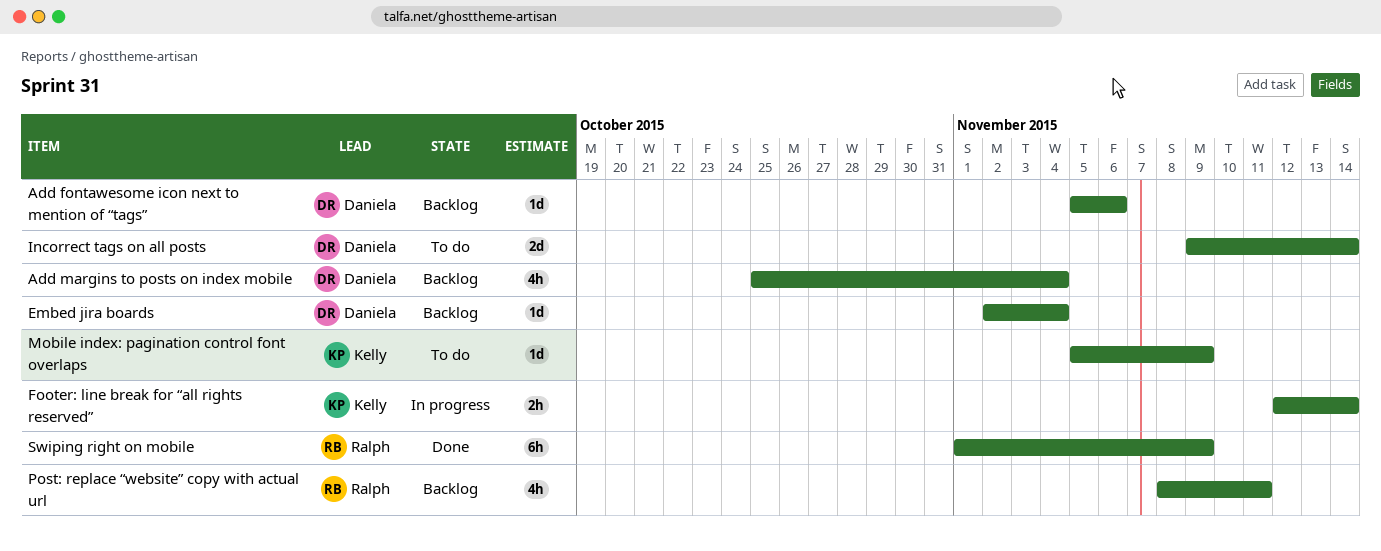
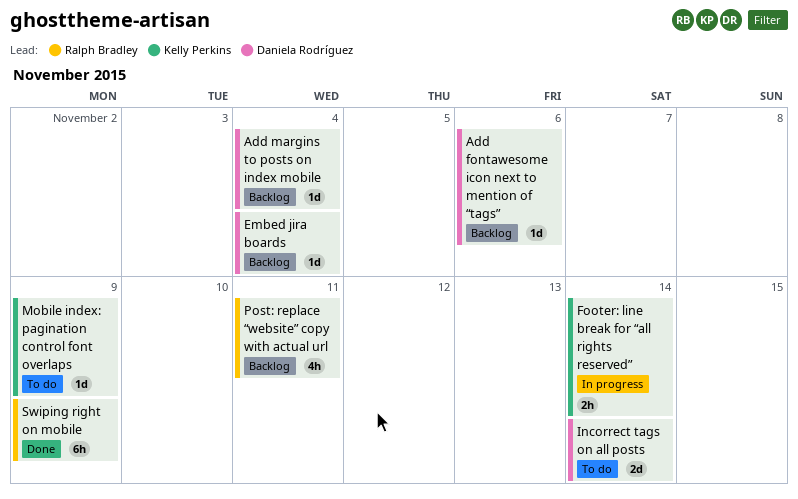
Add margins to posts on index mobile, estimate: 4h -> 1d

